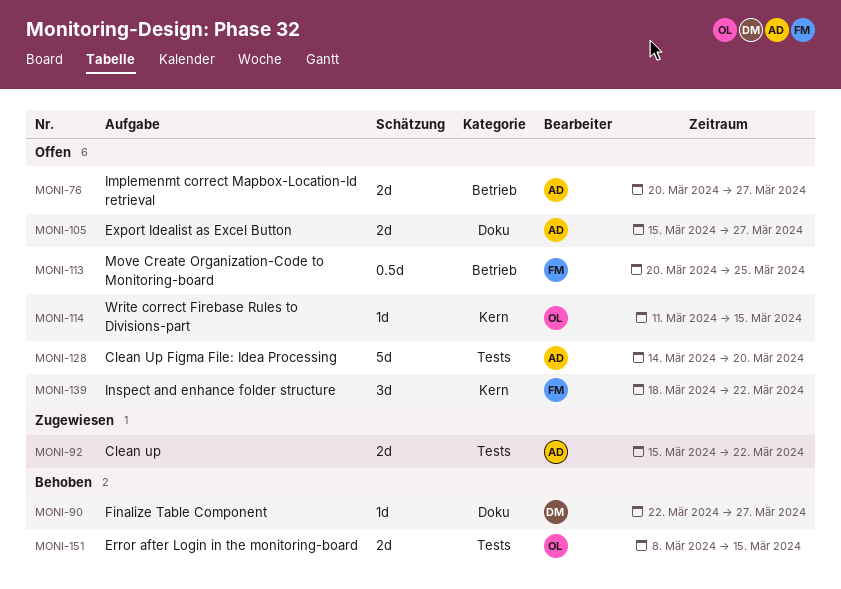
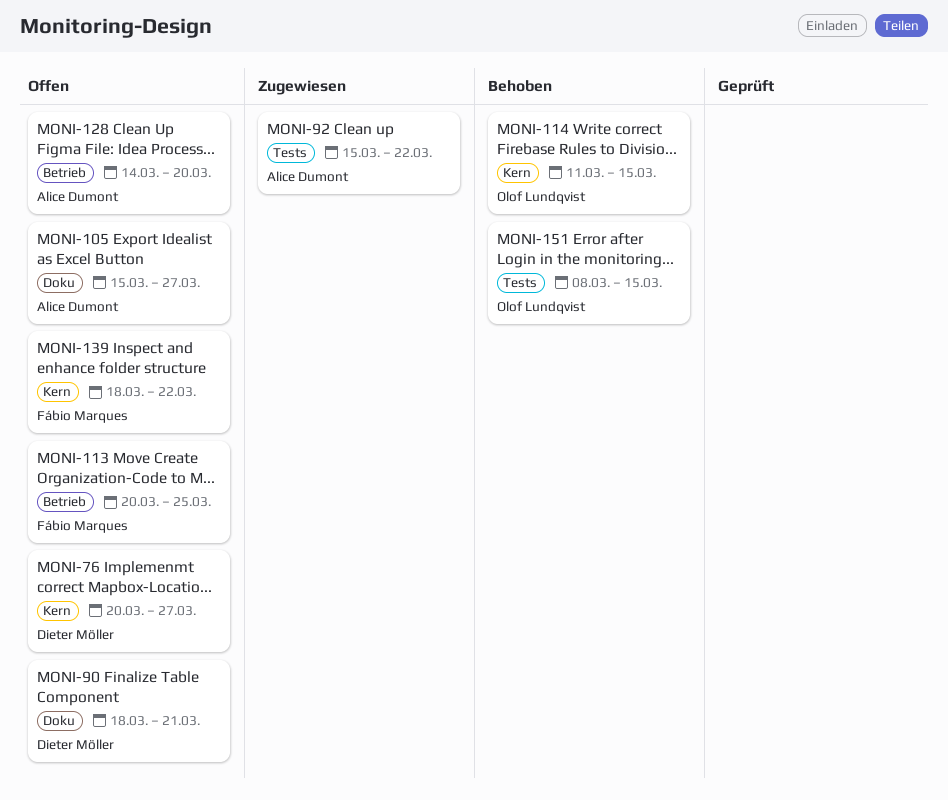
MONI-76, owner: Alice Dumont -> Dieter Möller
MONI-76, label: Betrieb -> Kern
MONI-90, status: Behoben -> Offen
MONI-90, start: Mar 22 -> Mar 18
MONI-90, due: Mar 27 -> Mar 21
MONI-114, status: Offen -> Behoben
MONI-128, label: Tests -> Betrieb

